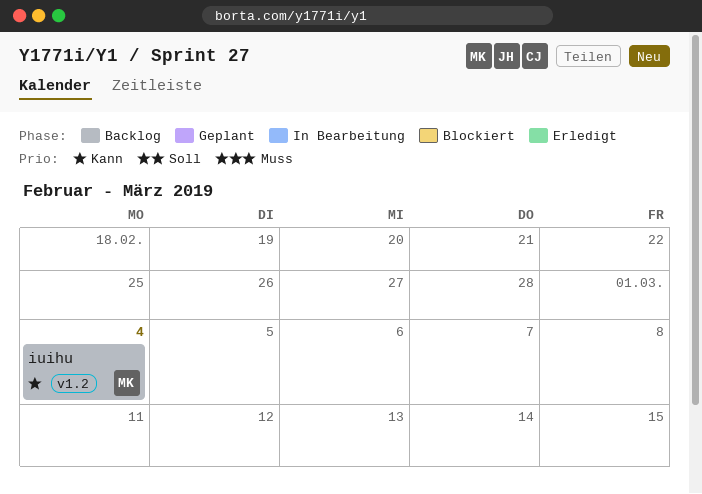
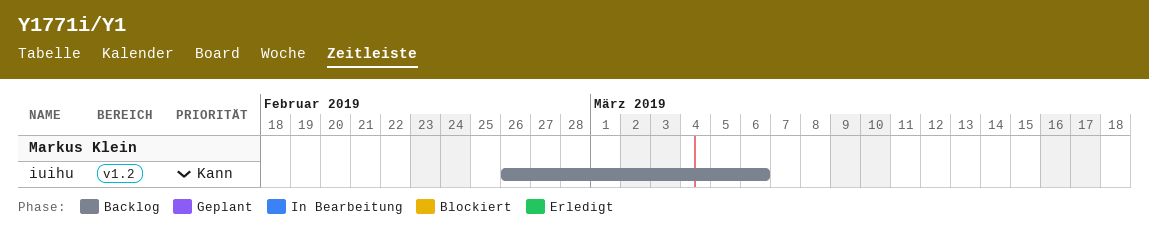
iuihu, due: Mar 4 -> Mar 6

